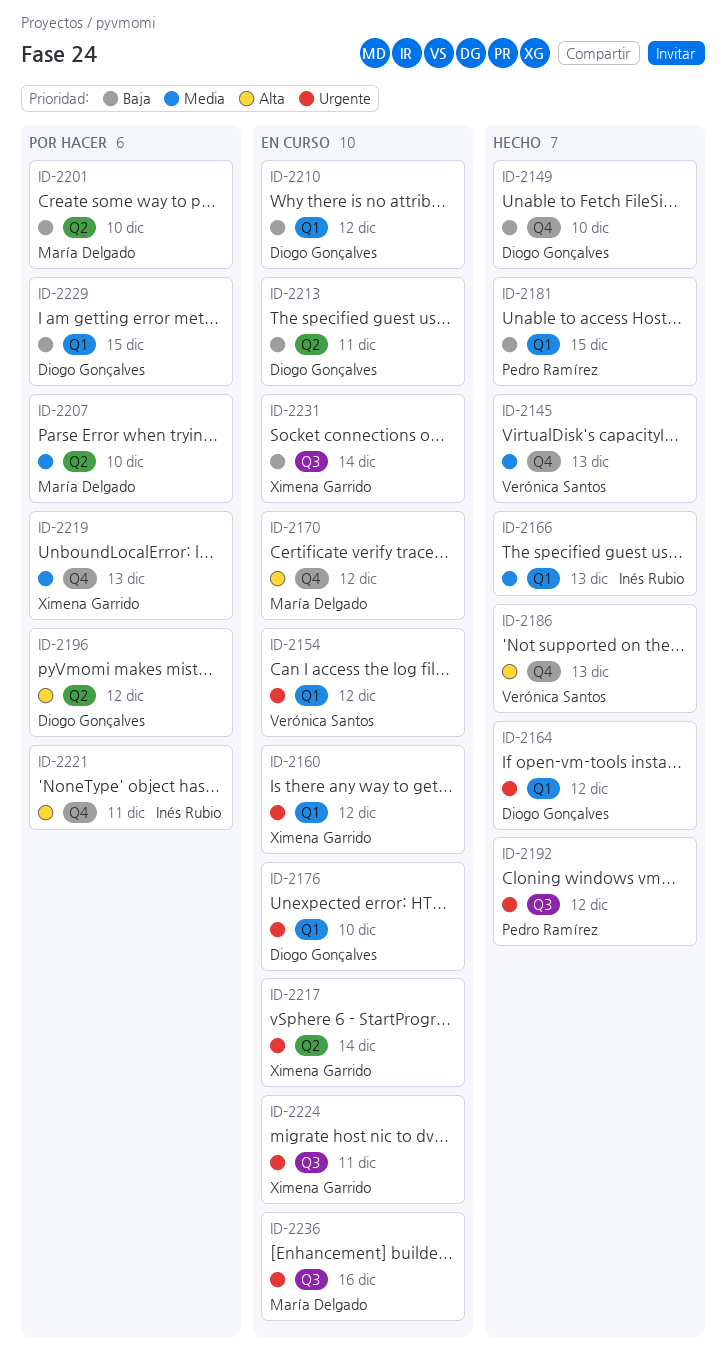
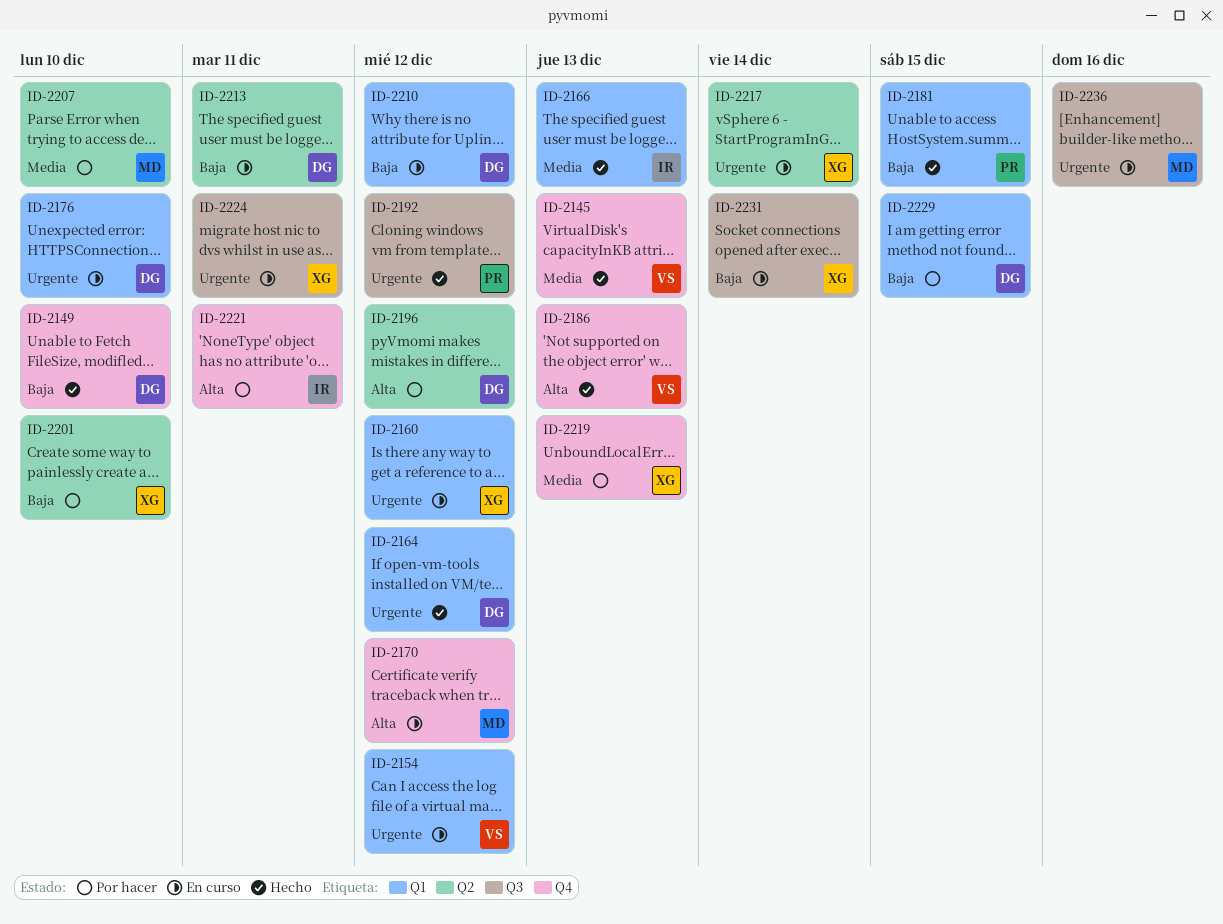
ID-2201, owner: María Delgado -> Ximena Garrido

